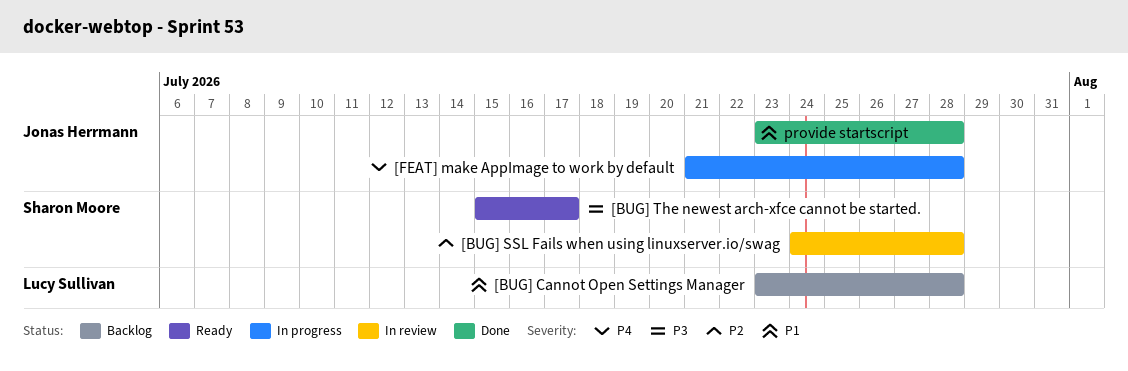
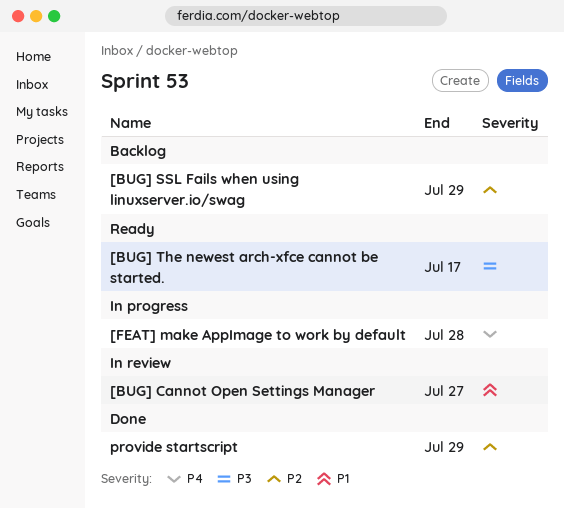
[BUG] Cannot Open Settings Manager, status: Backlog -> In review
[BUG] Cannot Open Settings Manager, due: Jul 28 -> Jul 27
[BUG] SSL Fails when using linuxserver.io/swag, status: In review -> Backlog
[BUG] SSL Fails when using linuxserver.io/swag, due: Jul 28 -> Jul 29
provide startscript, priority: P1 -> P2
provide startscript, due: Jul 28 -> Jul 29

